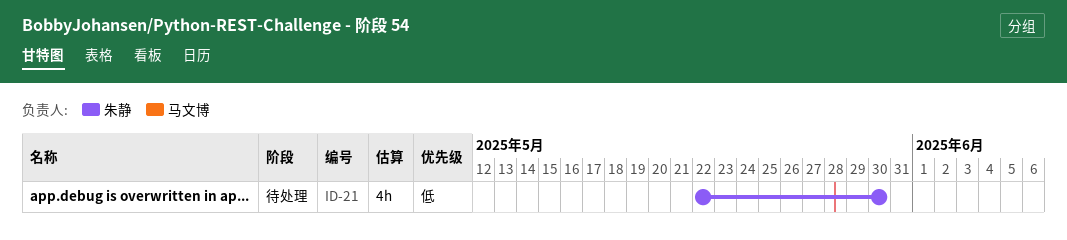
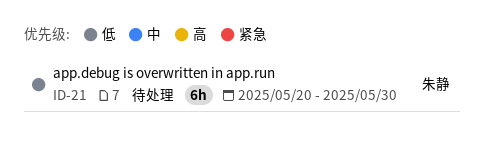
ID-21, estimate: 4h -> 6h
ID-21, start: May 22 -> May 20

